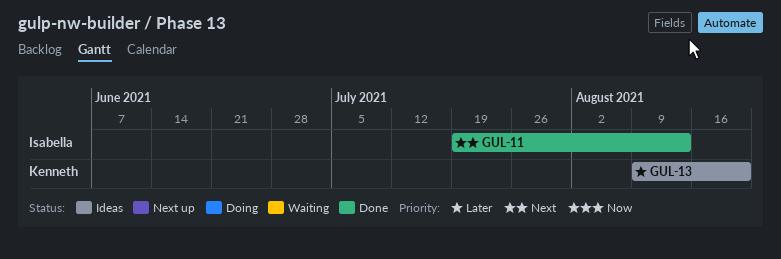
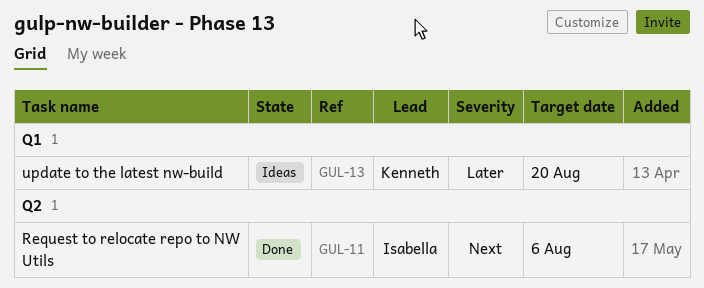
GUL-11, due: Aug 13 -> Aug 6

